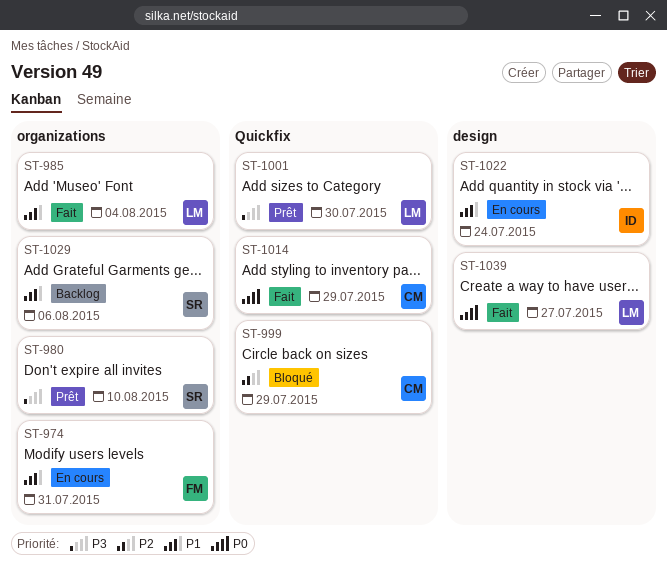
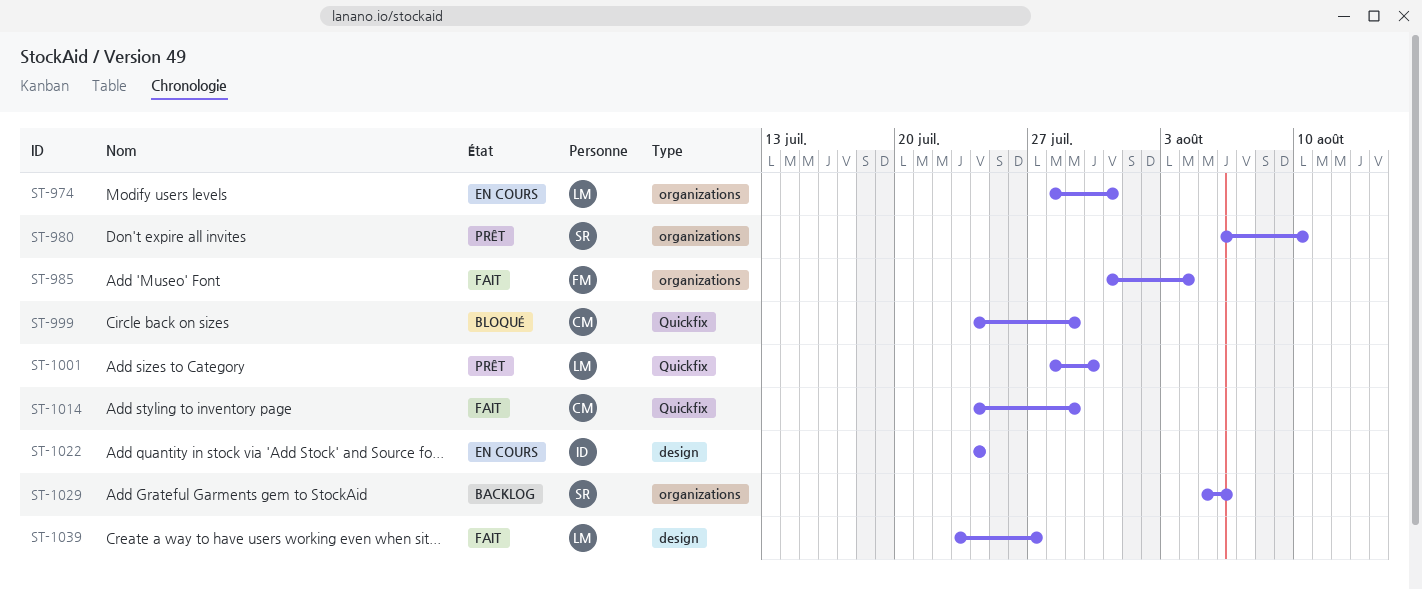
ST-974, owner: FM -> LM
ST-985, owner: LM -> FM

